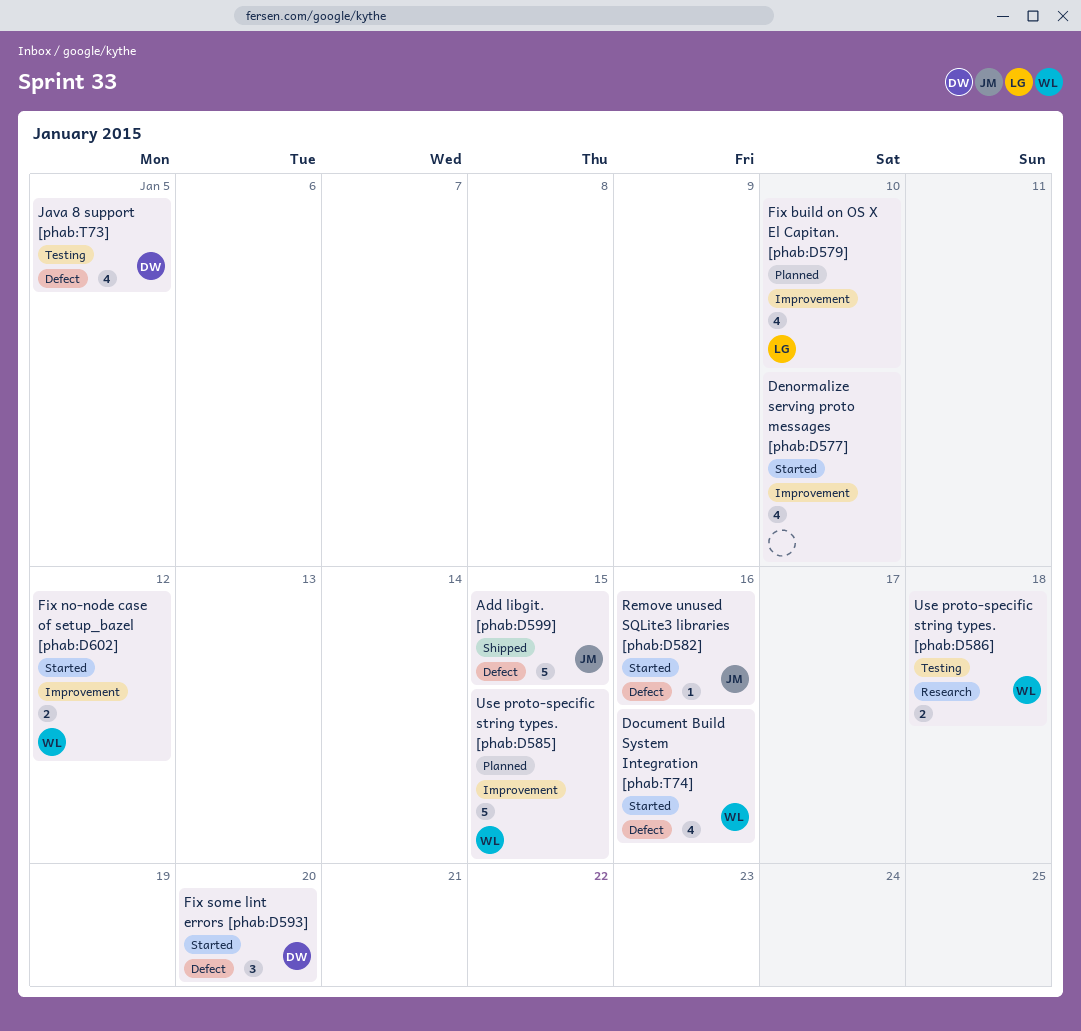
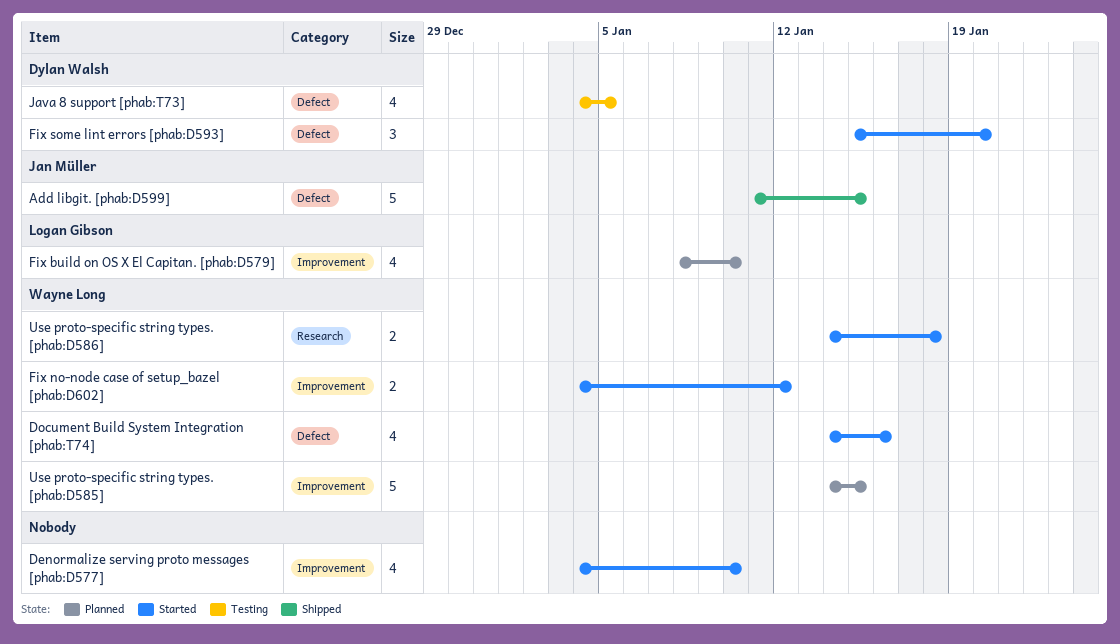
Remove unused SQLite3 libraries [phab:D582]: present -> none
Use proto-specific string types. [phab:D586], status: Testing -> Started

